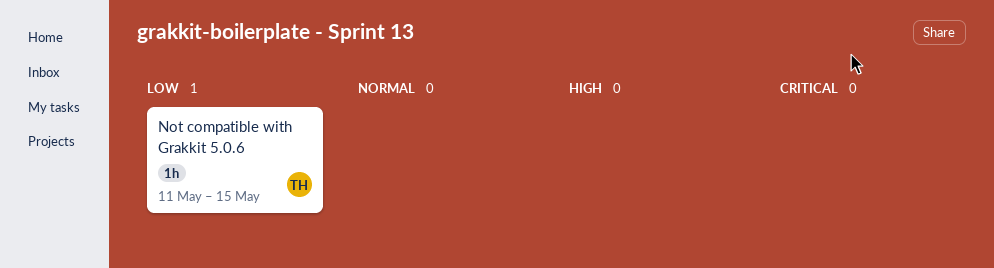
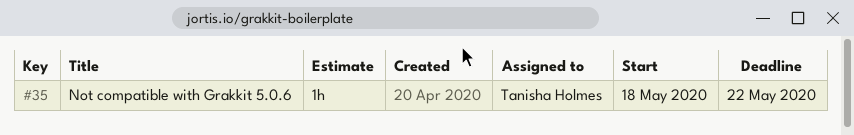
Not compatible with Grakkit 5.0.6, start: May 11 -> May 18
Not compatible with Grakkit 5.0.6, due: May 15 -> May 22

